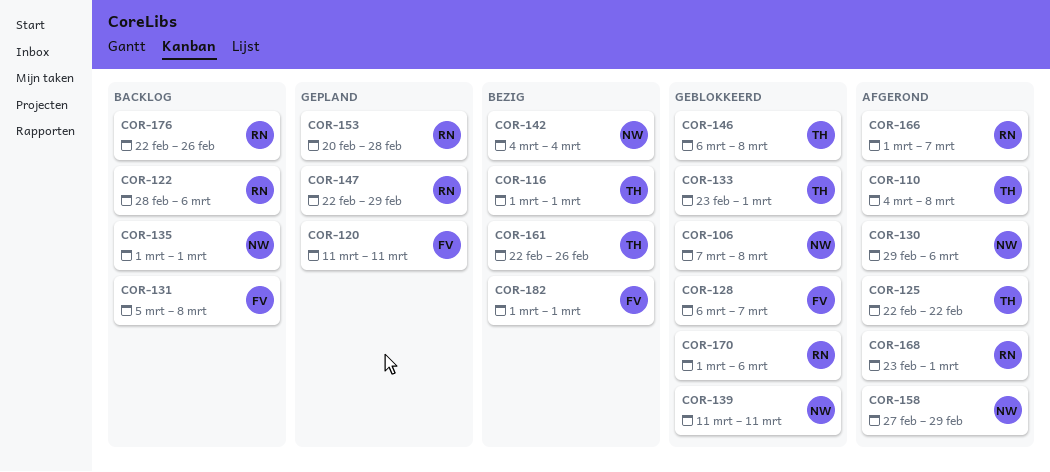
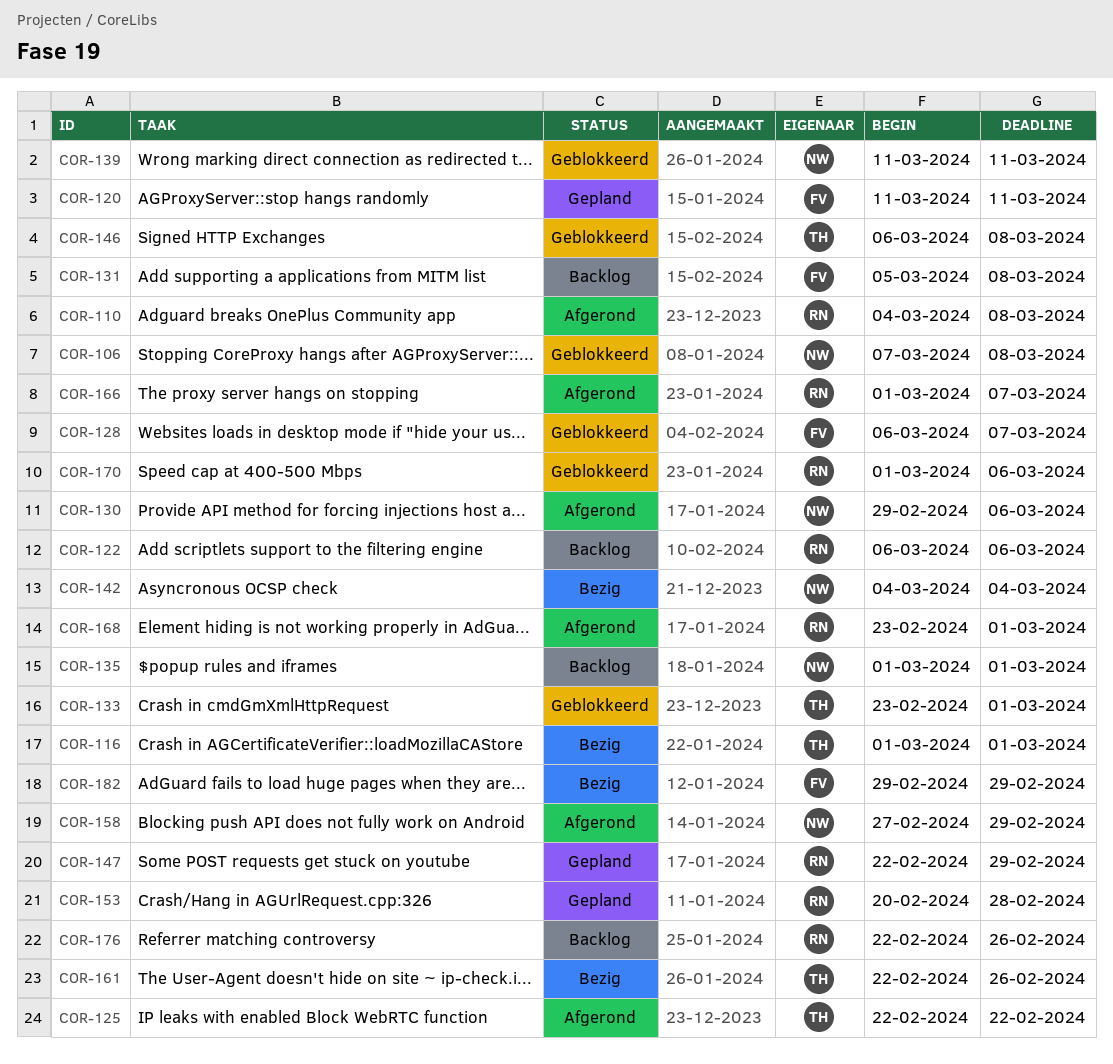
COR-110, owner: TH -> RN
COR-122, start: Feb 28 -> Mar 6
COR-182, start: Mar 1 -> Feb 29
COR-182, due: Mar 1 -> Feb 29

